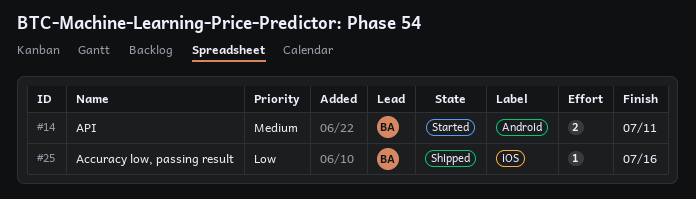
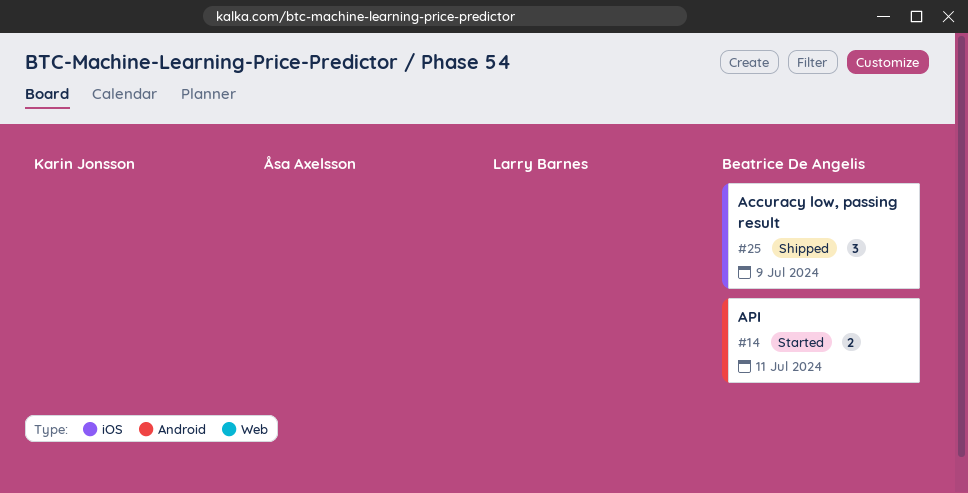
#25, estimate: 1 -> 3
#25, due: Jul 16 -> Jul 9

